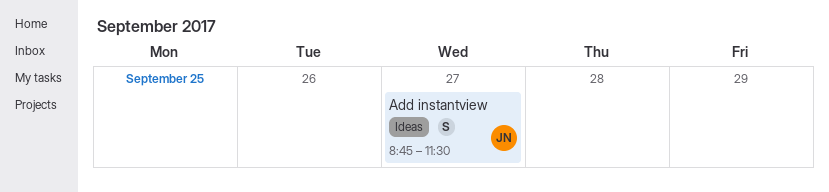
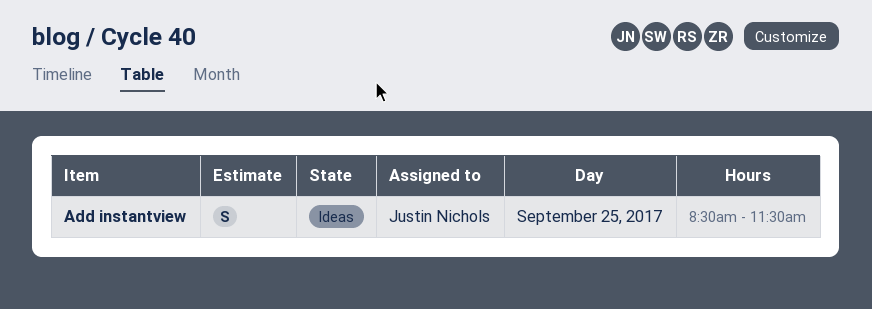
Add instantview, day: Sep 27 -> Sep 25
Add instantview, begins: 08:45 -> 08:30

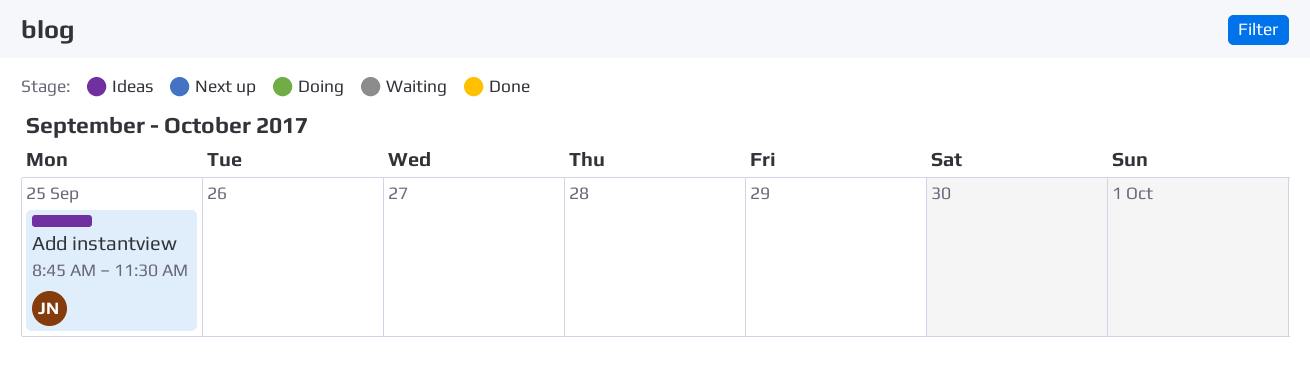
Add instantview, begins: 08:30 -> 08:45

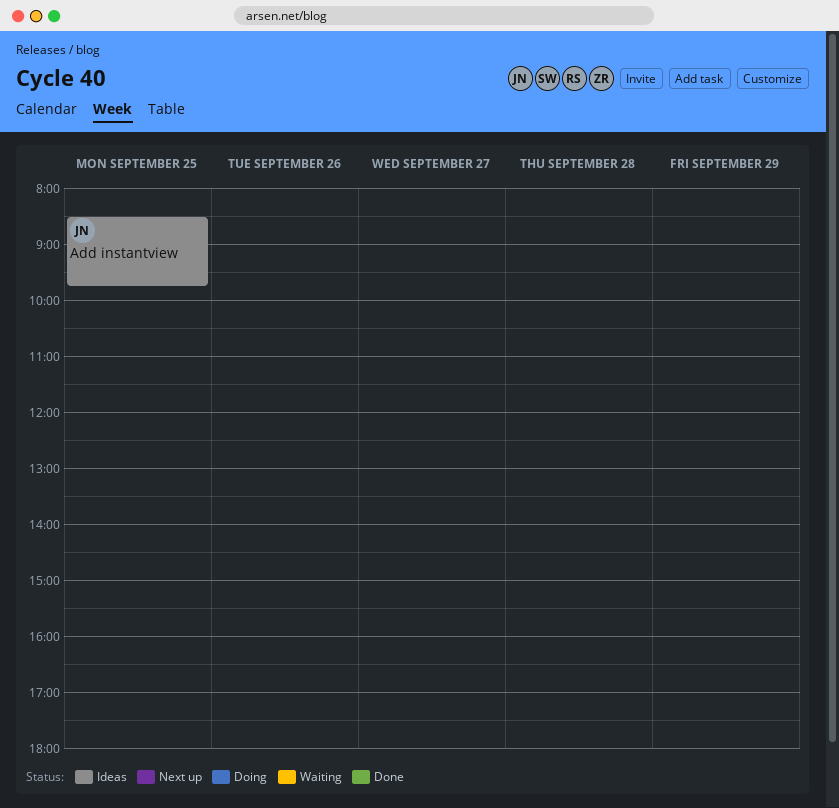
Add instantview, begins: 08:45 -> 08:30
Add instantview, ends: 11:30 -> 09:45

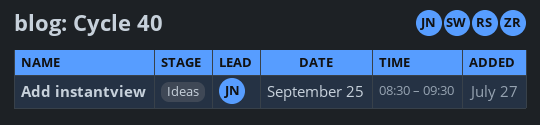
Add instantview, ends: 09:45 -> 09:30

